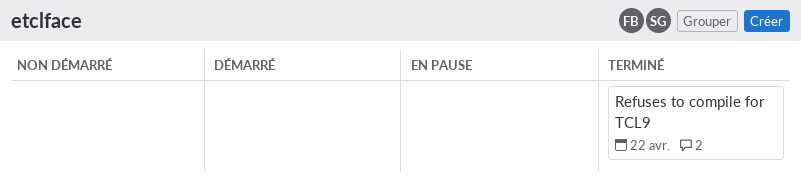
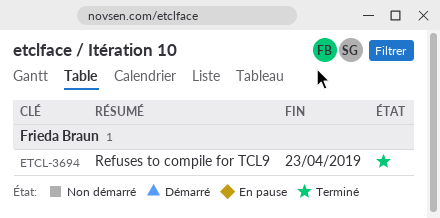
Refuses to compile for TCL9, due: Apr 22 -> Apr 23

